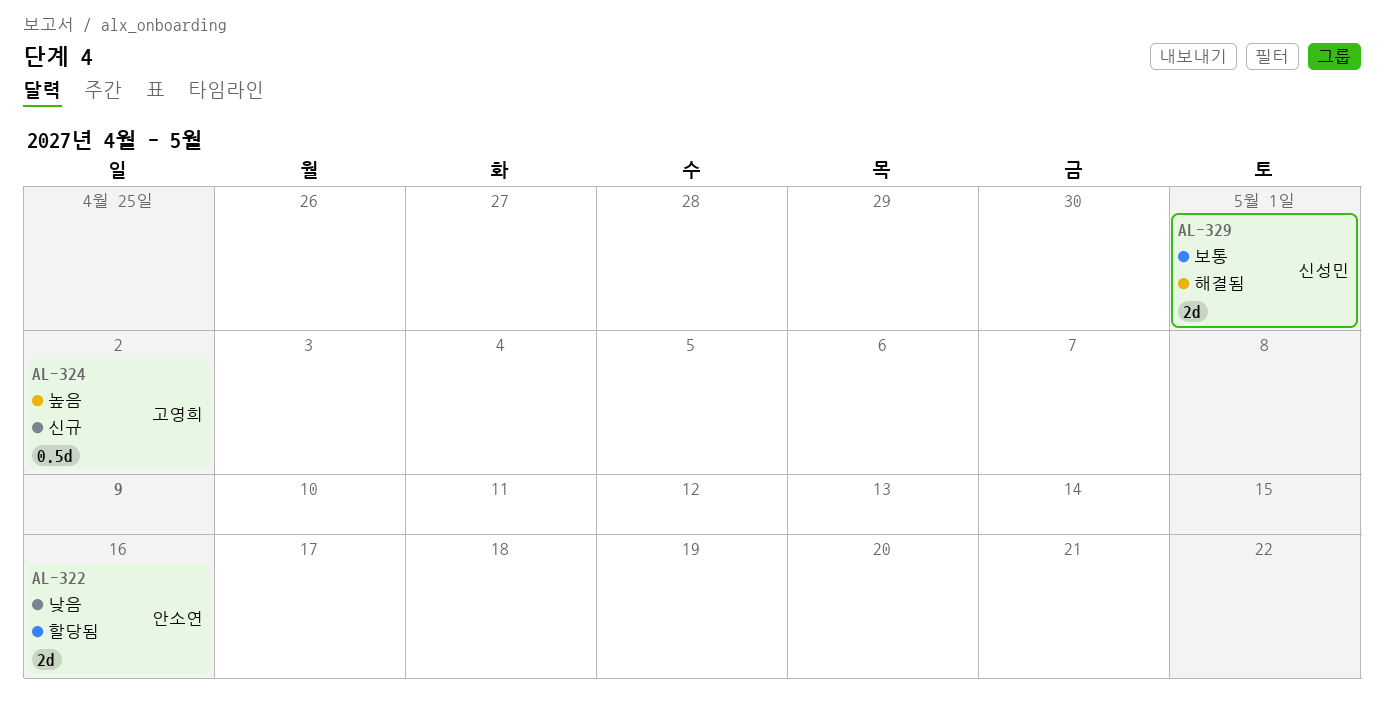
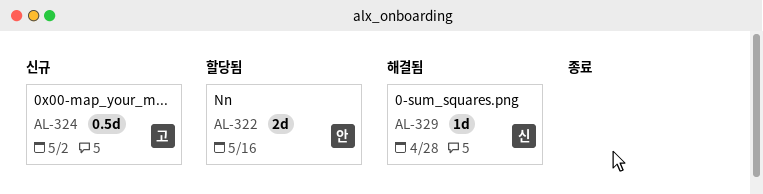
AL-329, estimate: 2d -> 1d
AL-329, due: May 1 -> Apr 28

